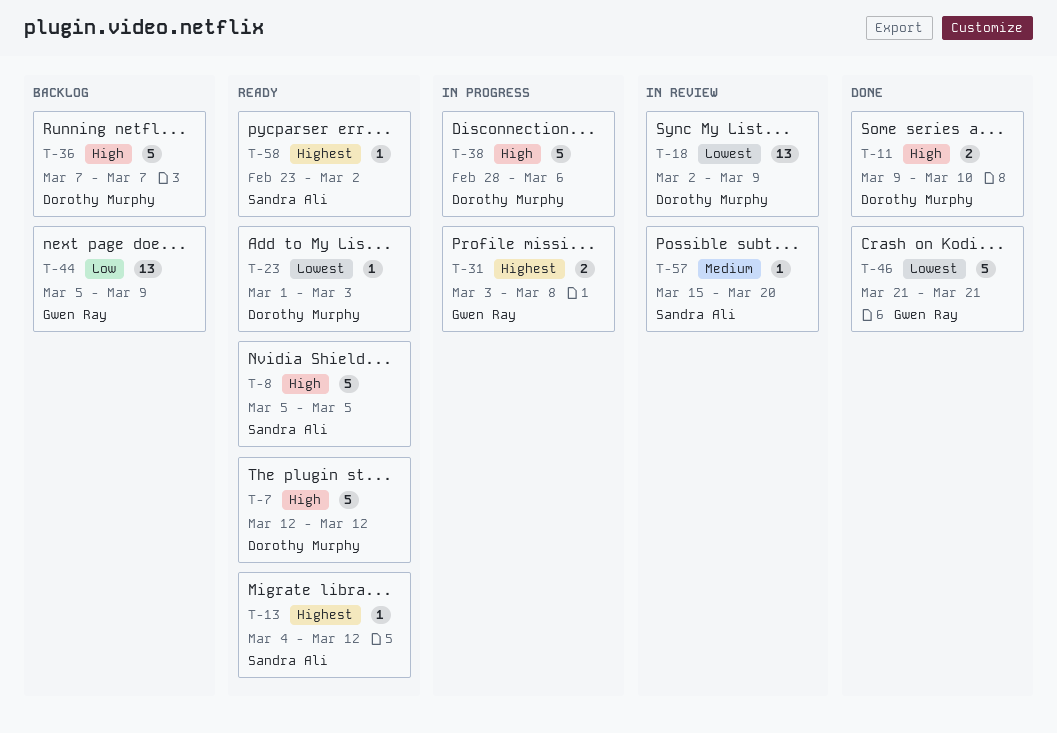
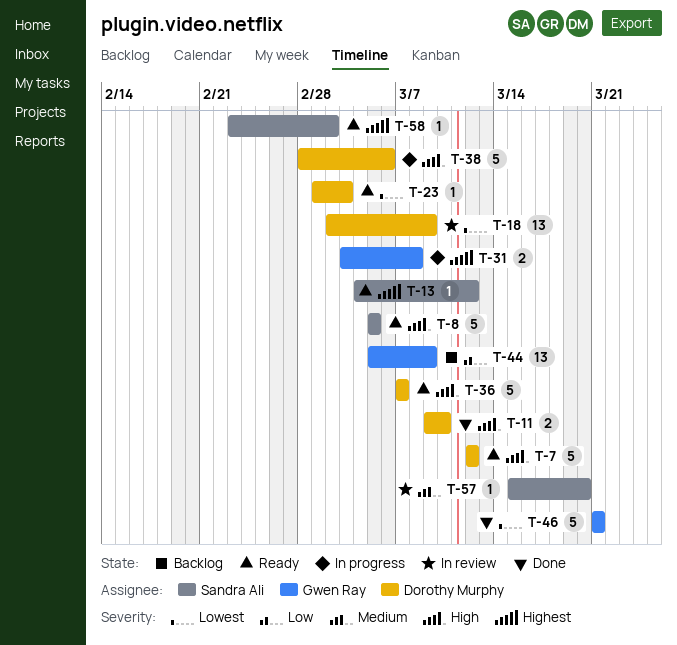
T-36, status: Backlog -> Ready

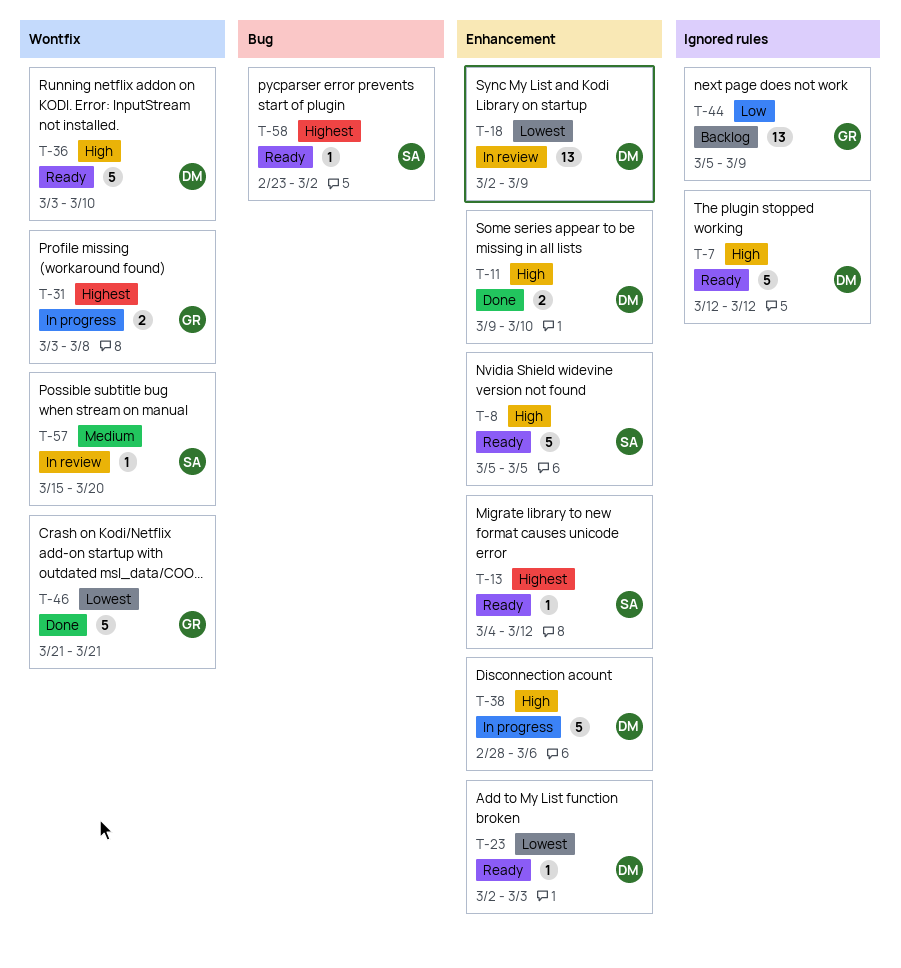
T-23, start: Mar 1 -> Mar 2
T-36, start: Mar 7 -> Mar 3
T-36, due: Mar 7 -> Mar 10

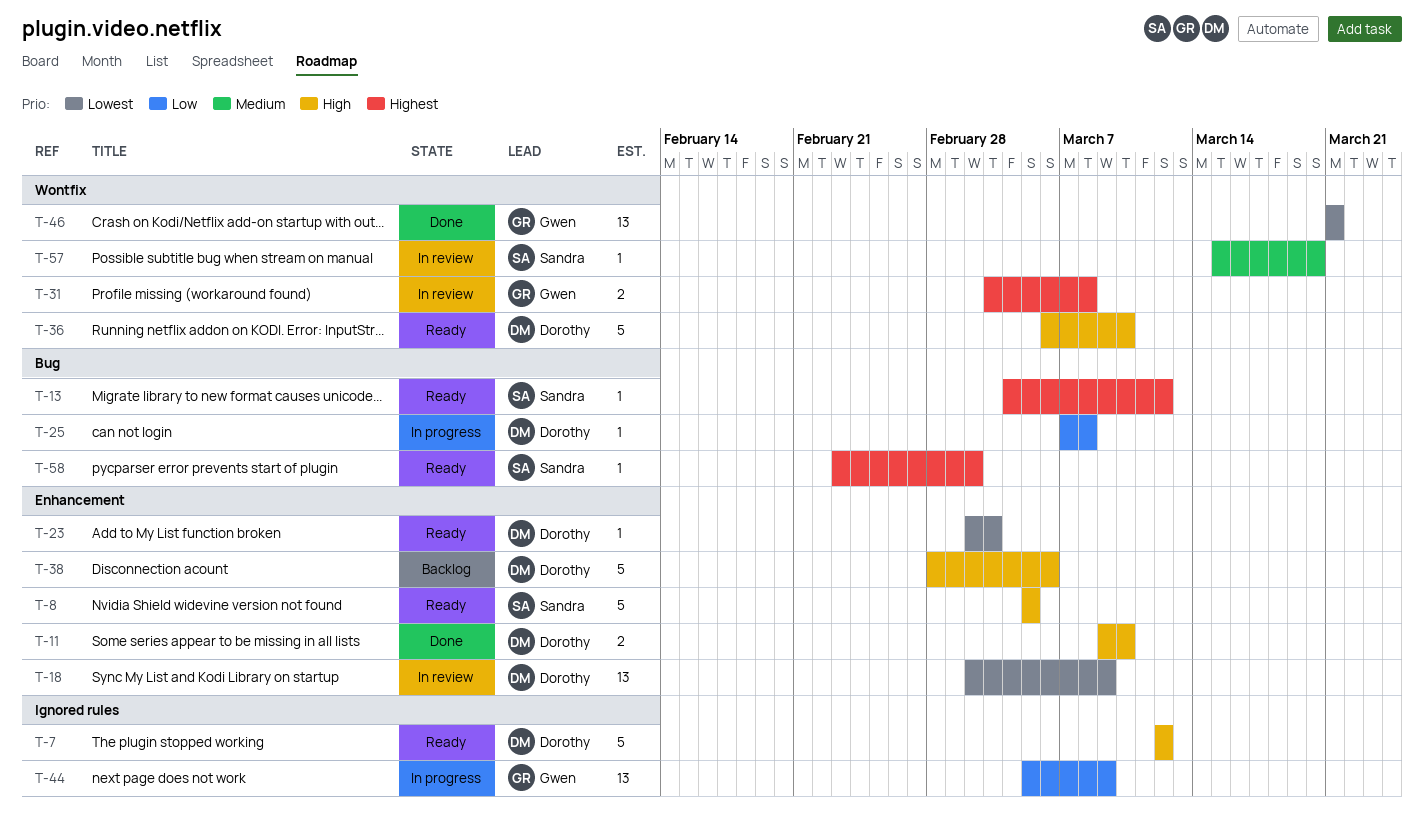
T-13, label: Enhancement -> Bug
T-25: none -> present
T-31, status: In progress -> In review
T-36, start: Mar 3 -> Mar 6
T-38, status: In progress -> Backlog
T-44, status: Backlog -> In progress
T-46, estimate: 5 -> 13

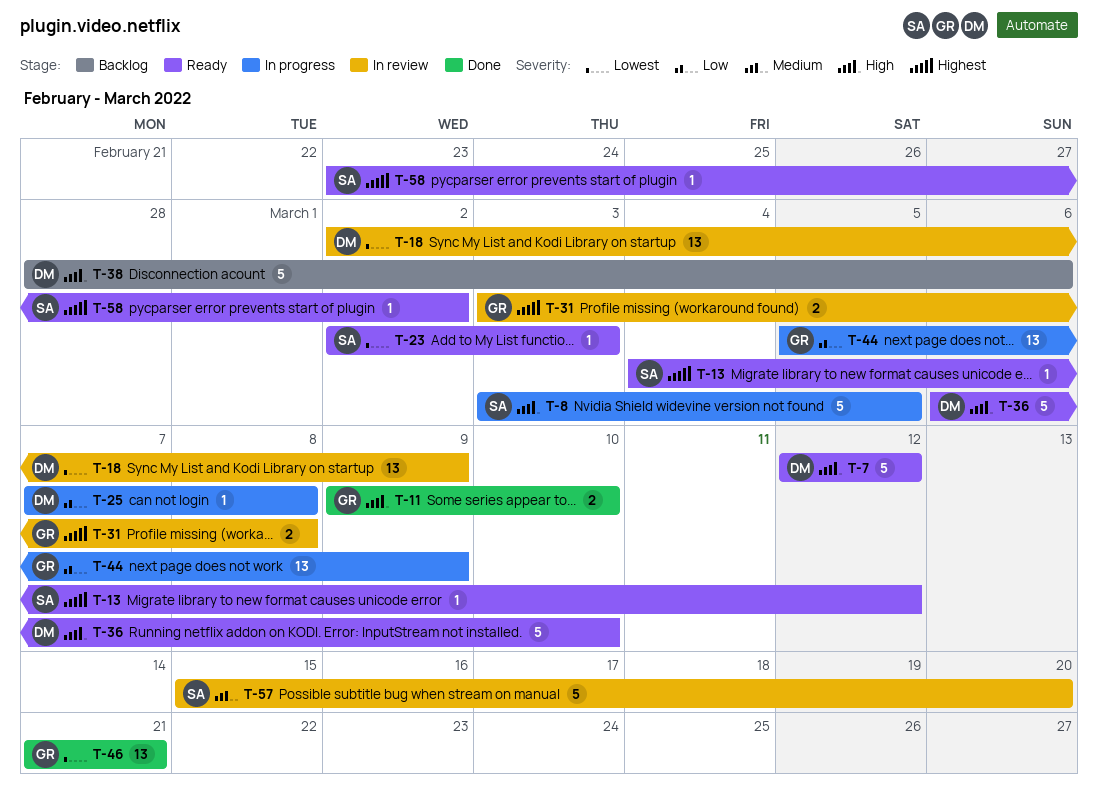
T-8, status: Ready -> In progress
T-8, start: Mar 5 -> Mar 3
T-11, owner: Dorothy -> Gwen
T-23, owner: Dorothy -> Sandra
T-57, estimate: 1 -> 5

